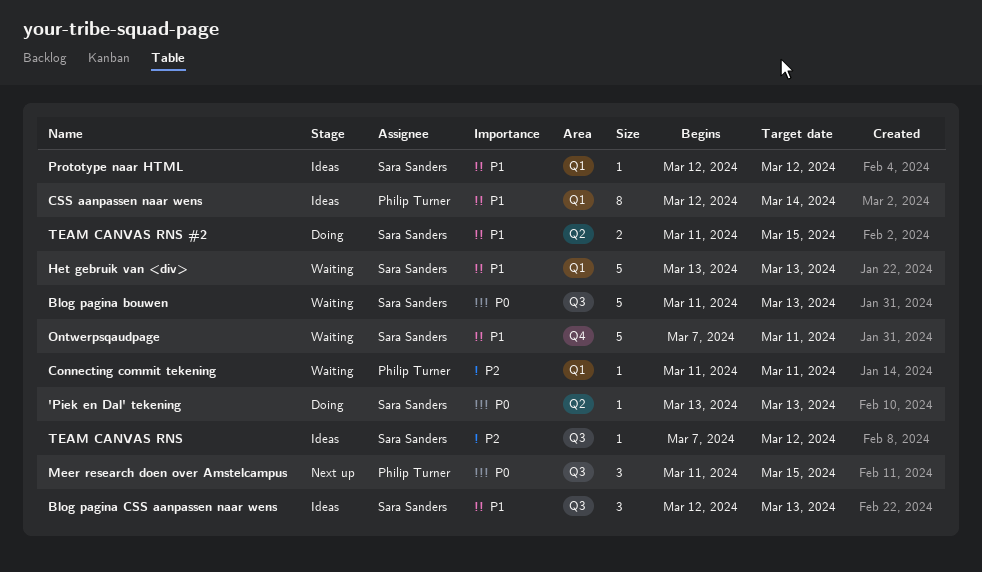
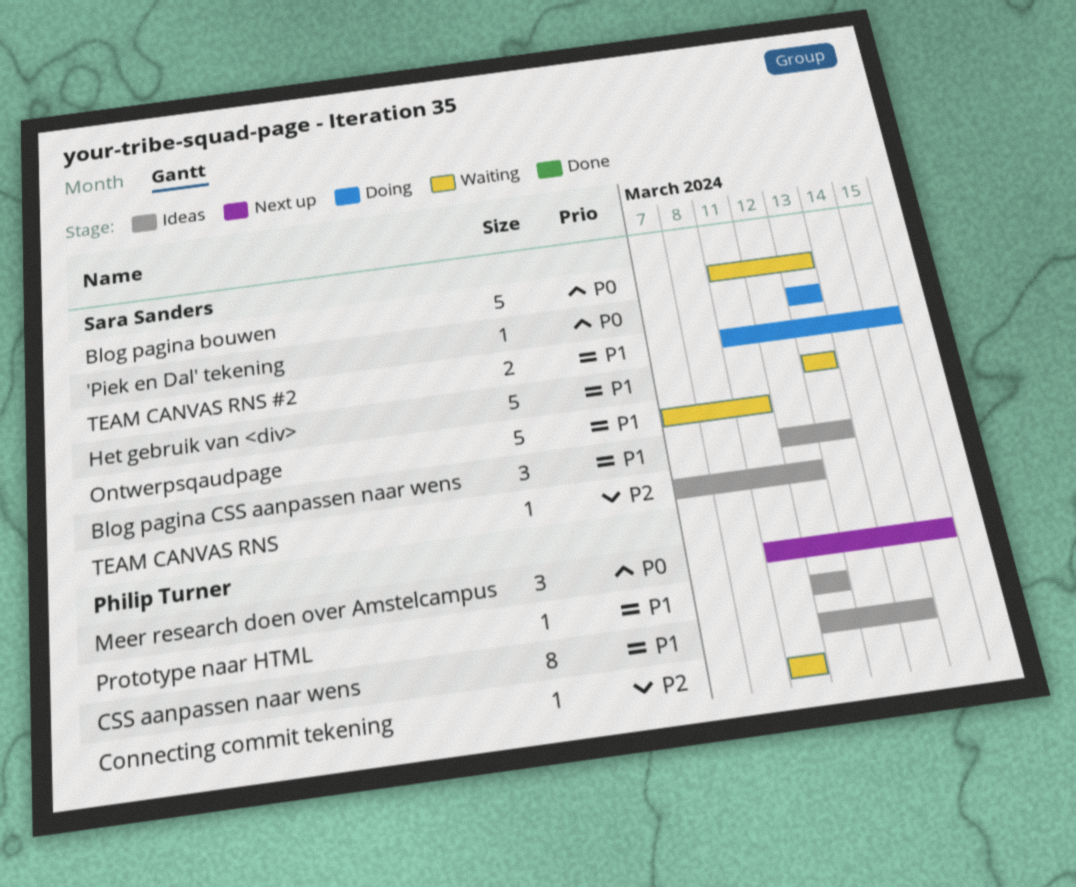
Prototype naar HTML, owner: Sara Sanders -> Philip Turner

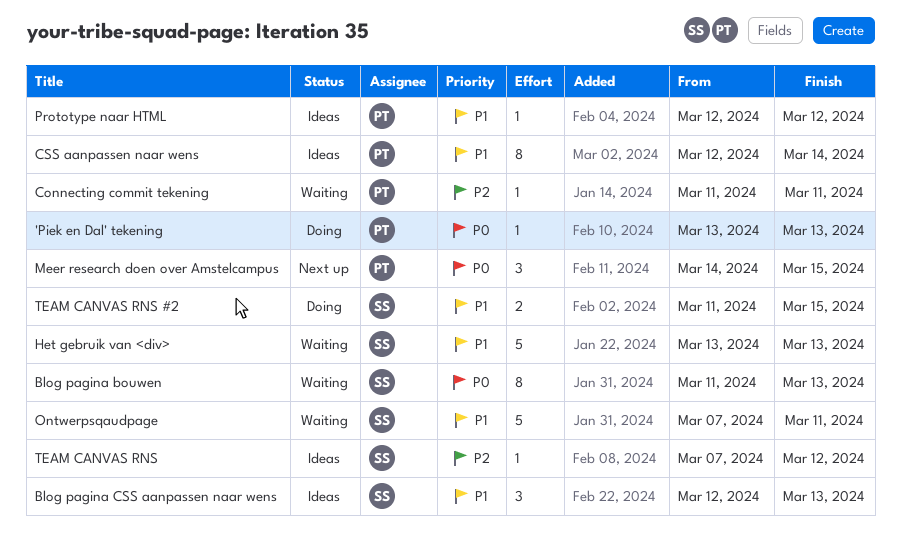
'Piek en Dal' tekening, owner: Sara Sanders -> Philip Turner
Blog pagina bouwen, estimate: 5 -> 8
Meer research doen over Amstelcampus, start: Mar 11 -> Mar 14

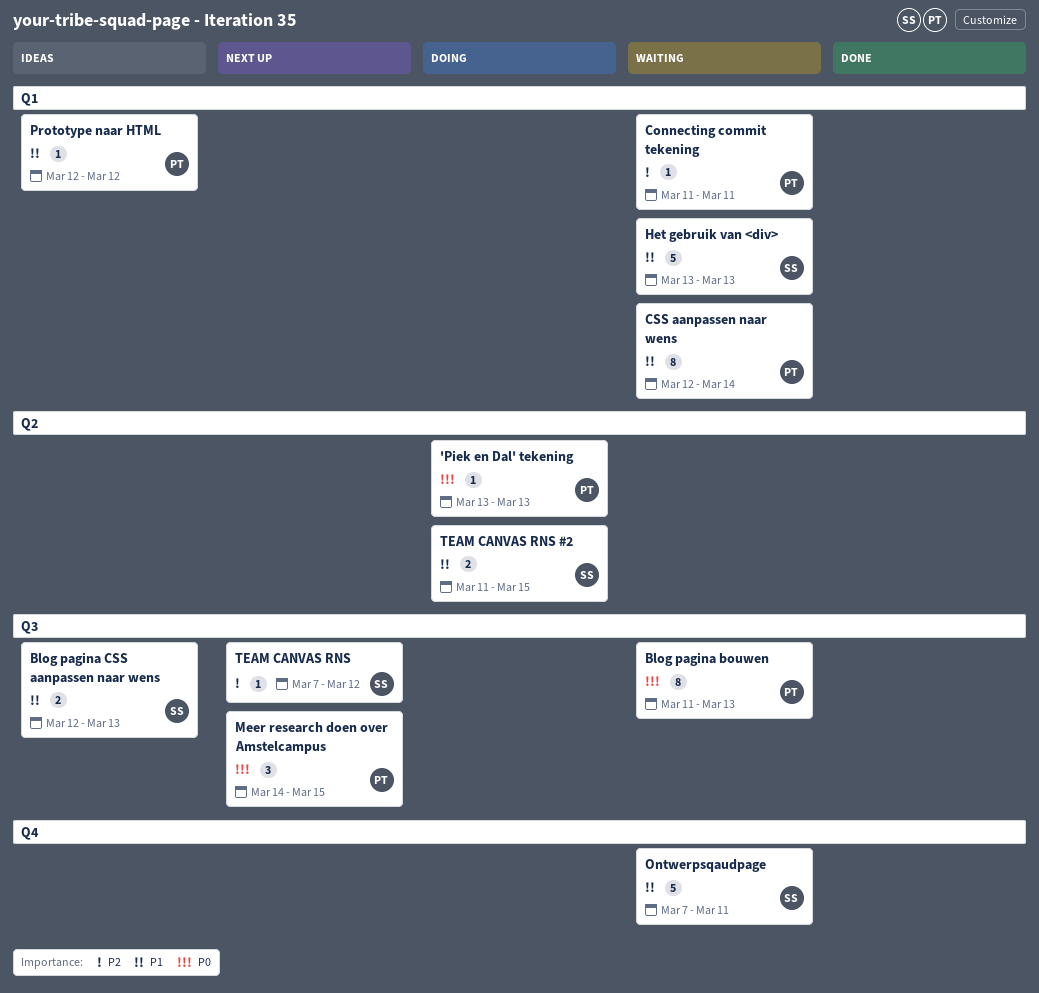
Blog pagina bouwen, owner: SS -> PT
Blog pagina CSS aanpassen naar wens, estimate: 3 -> 2
CSS aanpassen naar wens, status: Ideas -> Waiting
TEAM CANVAS RNS, status: Ideas -> Next up

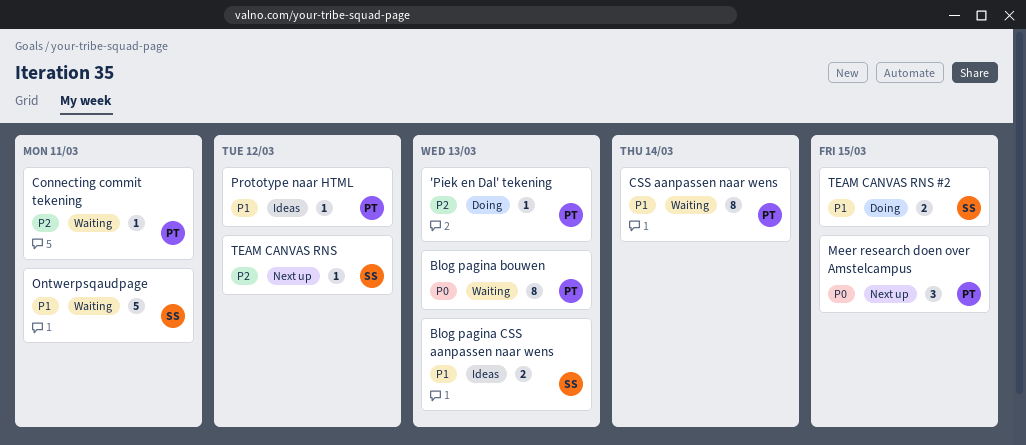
'Piek en Dal' tekening, priority: P0 -> P2
Het gebruik van <div>: present -> none

